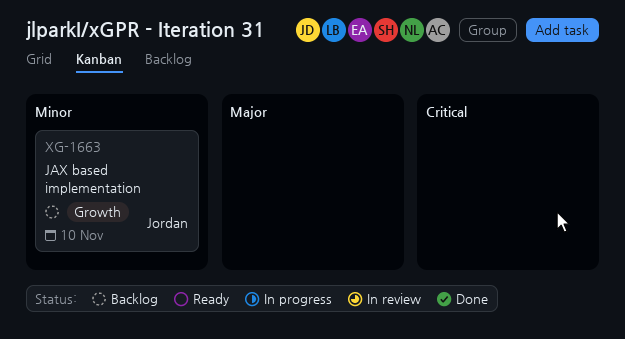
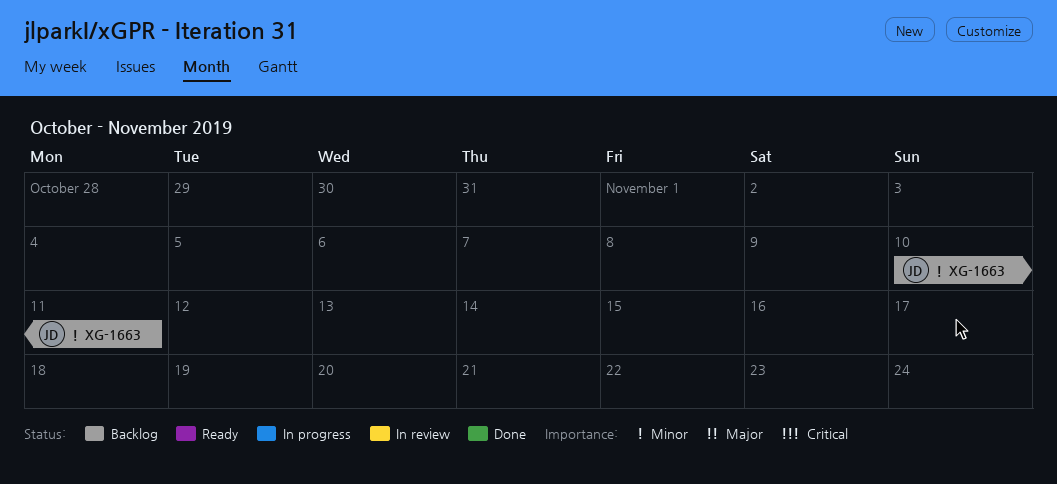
XG-1663, due: Nov 10 -> Nov 11

